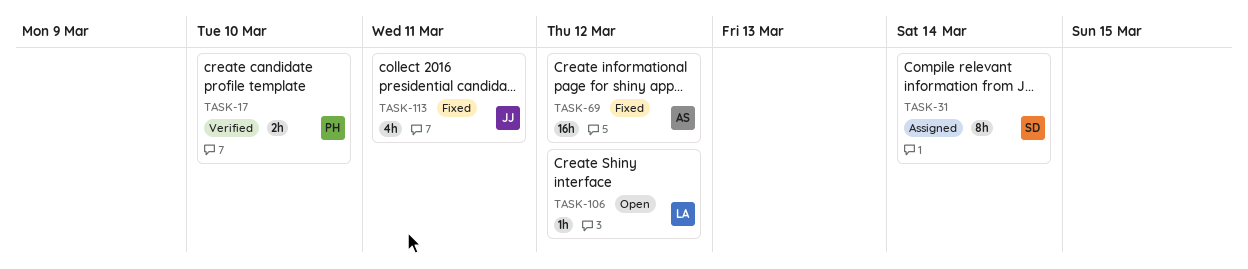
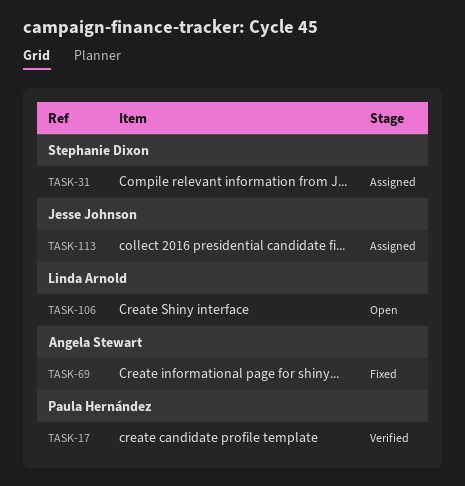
TASK-113, status: Fixed -> Assigned

